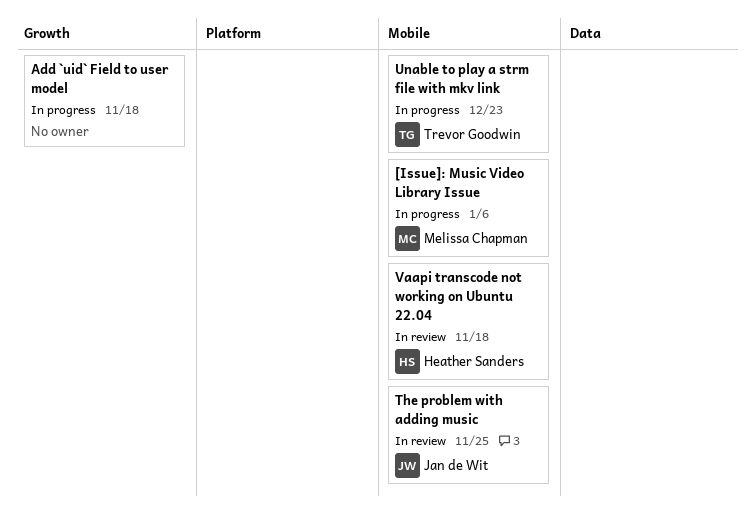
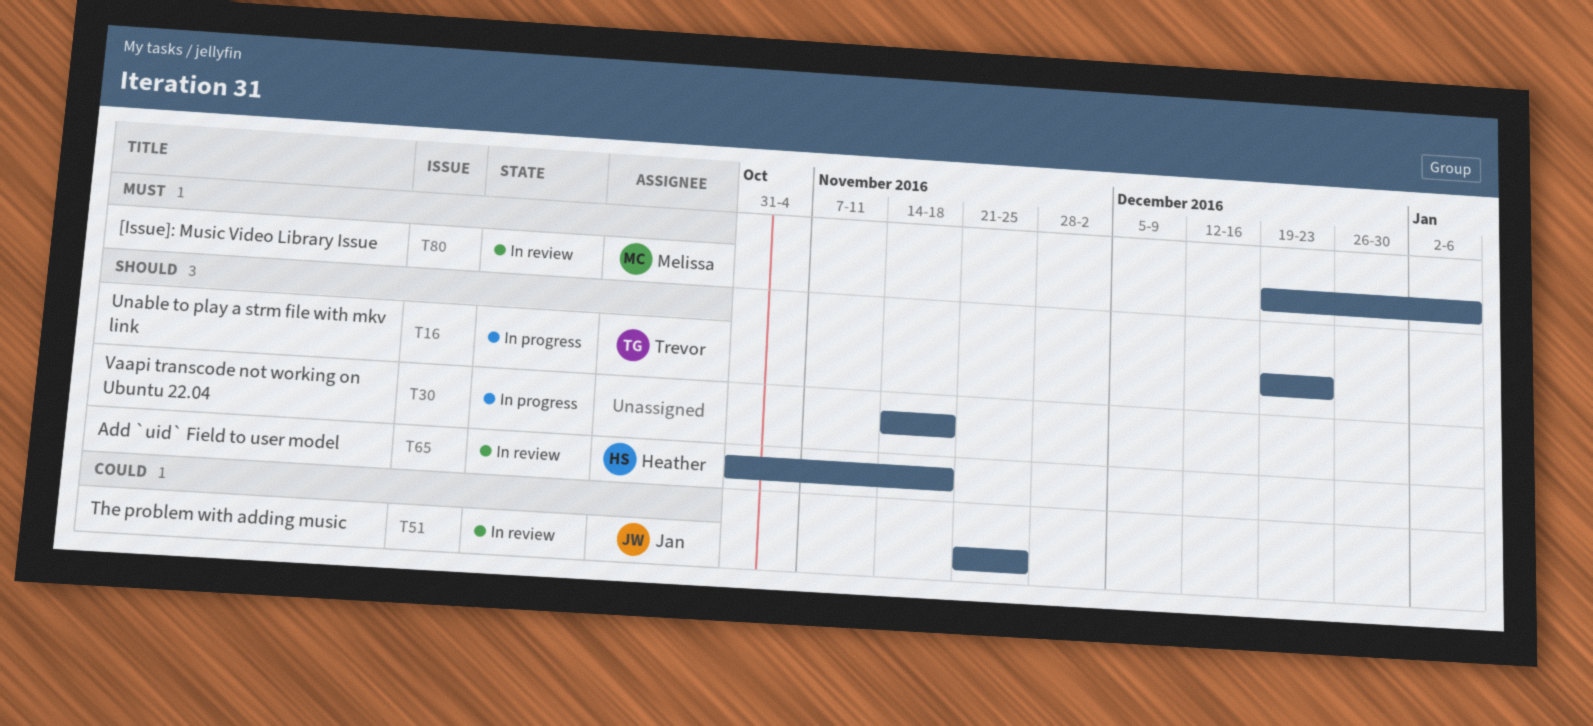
[Issue]: Music Video Library Issue, status: In progress -> In review
Add `uid` Field to user model, status: In progress -> In review
Add `uid` Field to user model, owner: none -> Heather Sanders
Vaapi transcode not working on Ubuntu 22.04, status: In review -> In progress
Vaapi transcode not working on Ubuntu 22.04, owner: Heather Sanders -> none

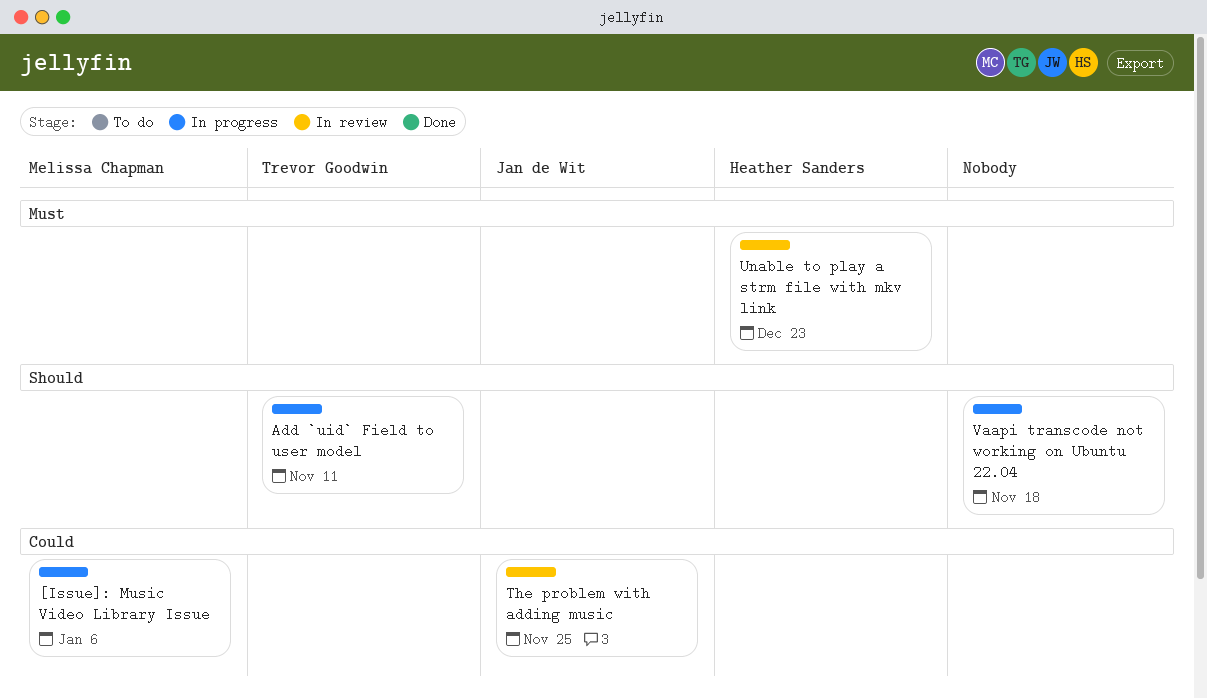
[Issue]: Music Video Library Issue, status: In review -> In progress
[Issue]: Music Video Library Issue, priority: Must -> Could
Add `uid` Field to user model, status: In review -> In progress
Add `uid` Field to user model, owner: Heather Sanders -> Trevor Goodwin
Add `uid` Field to user model, due: Nov 18 -> Nov 11
Unable to play a strm file with mkv link, status: In progress -> In review
Unable to play a strm file with mkv link, owner: Trevor Goodwin -> Heather Sanders
Unable to play a strm file with mkv link, priority: Should -> Must

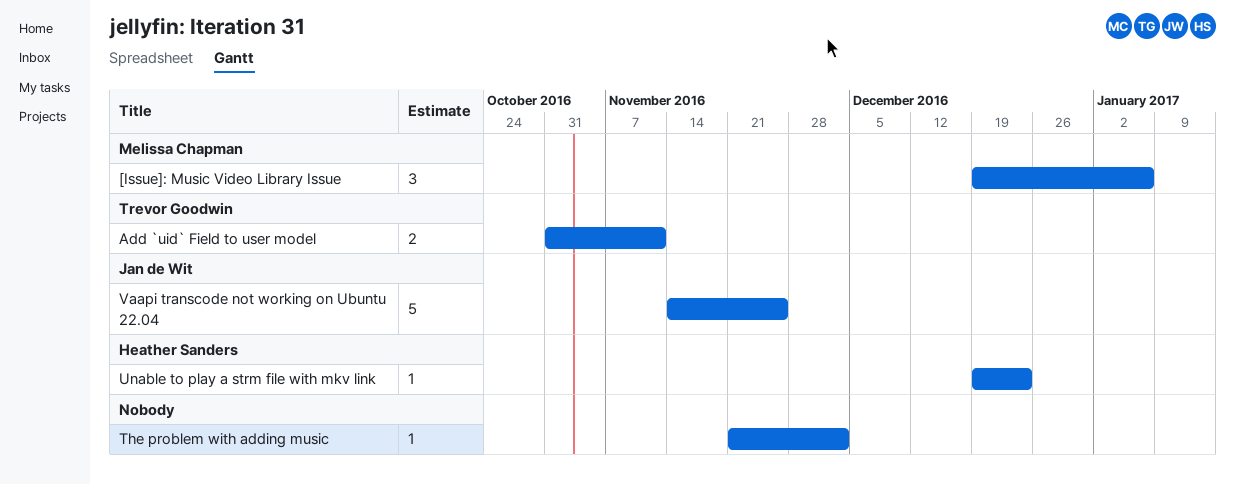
The problem with adding music, owner: Jan de Wit -> none
The problem with adding music, due: Nov 25 -> Dec 2
Vaapi transcode not working on Ubuntu 22.04, owner: none -> Jan de Wit
Vaapi transcode not working on Ubuntu 22.04, due: Nov 18 -> Nov 25

